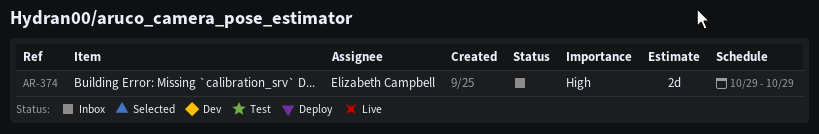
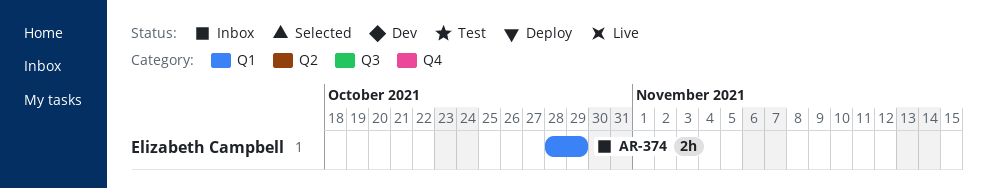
AR-374, estimate: 2d -> 2h
AR-374, start: Oct 29 -> Oct 28

